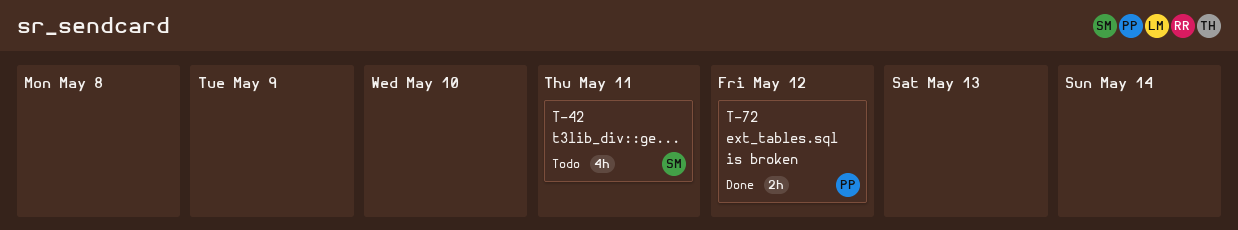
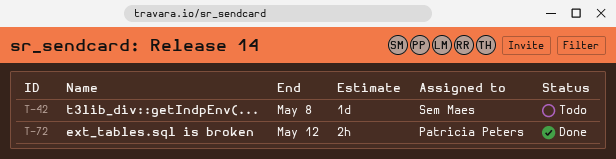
T-42, estimate: 4h -> 1d
T-42, due: May 11 -> May 8

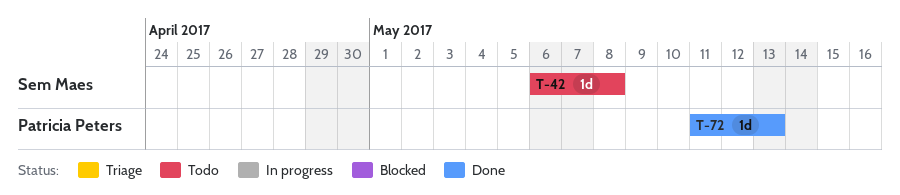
T-72, estimate: 2h -> 1d
T-72, due: May 12 -> May 13

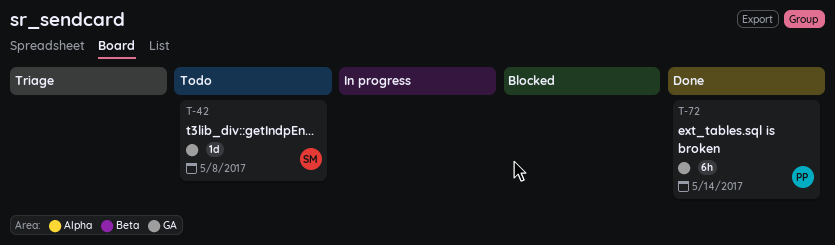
T-72, estimate: 1d -> 6h
T-72, due: May 13 -> May 14

